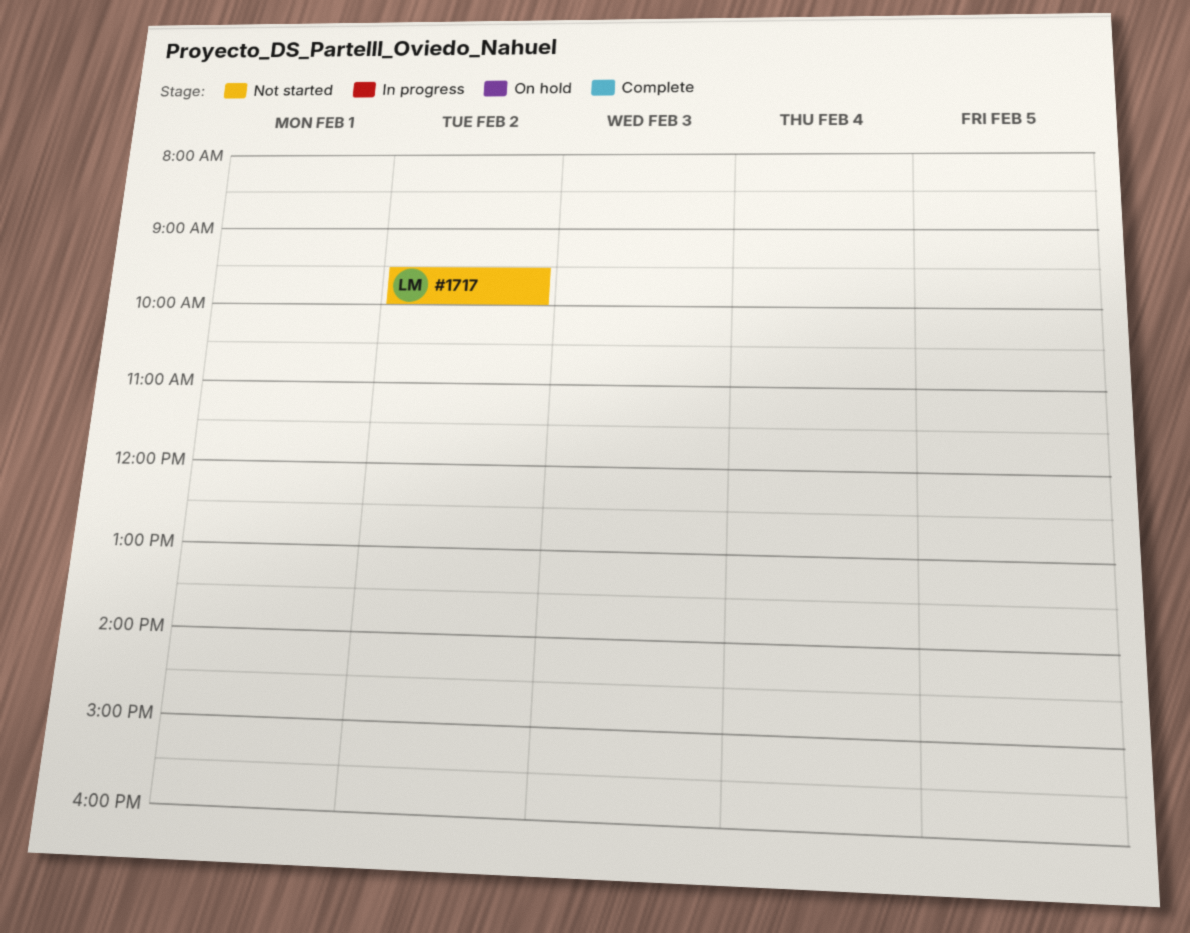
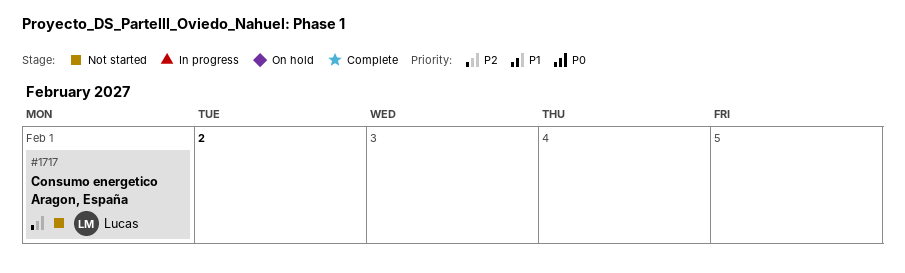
#1717, day: Feb 2 -> Feb 1

